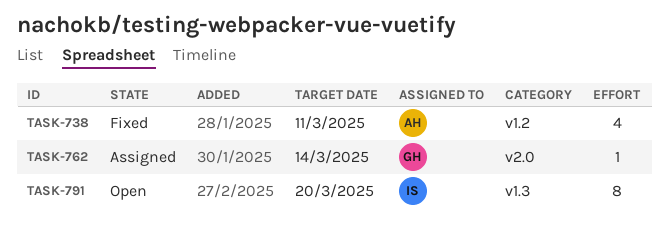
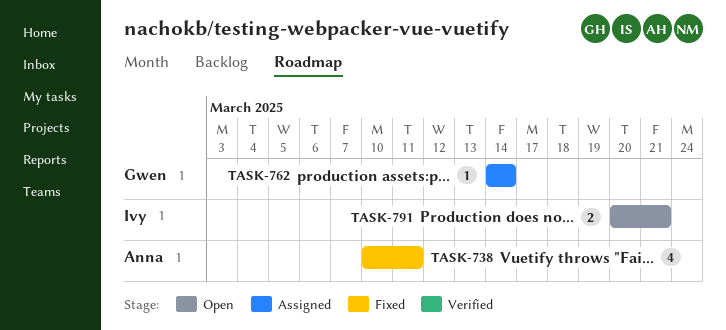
TASK-791, estimate: 8 -> 2
TASK-791, due: Mar 20 -> Mar 21

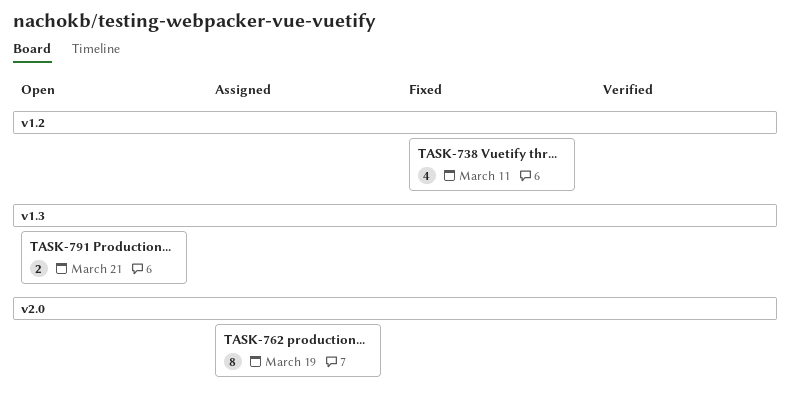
TASK-762, estimate: 1 -> 8
TASK-762, due: Mar 14 -> Mar 19

